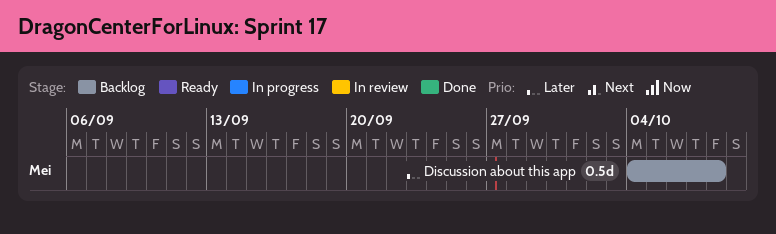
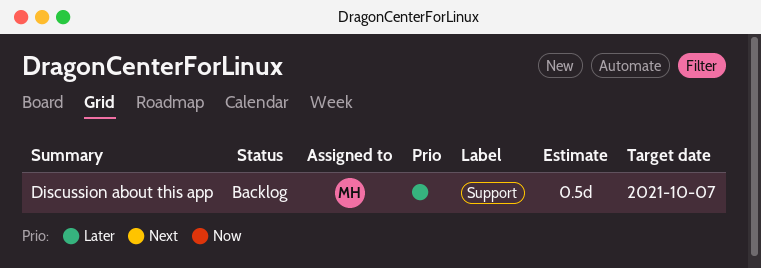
Discussion about this app, due: Oct 8 -> Oct 7

